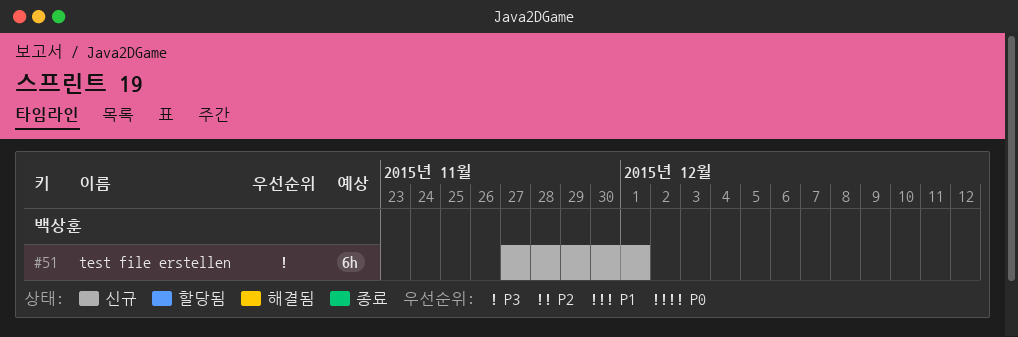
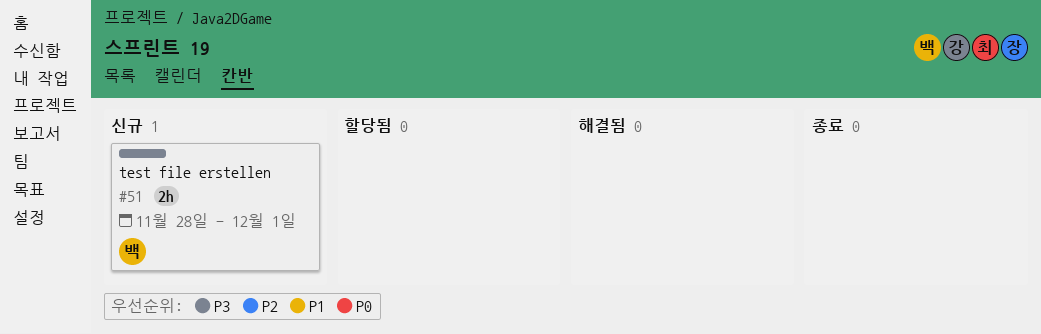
#51, estimate: 6h -> 2h
#51, start: Nov 27 -> Nov 28

